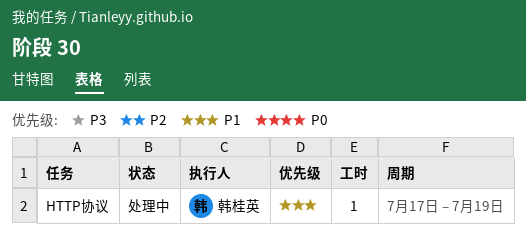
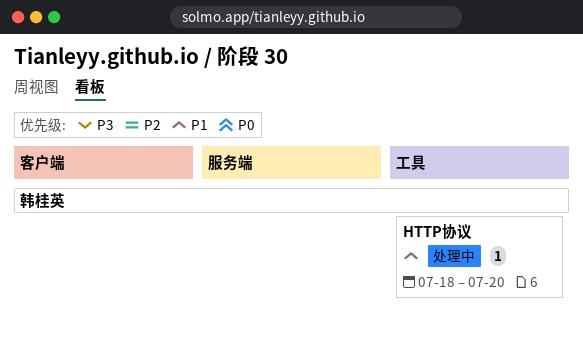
HTTP协议, start: Jul 17 -> Jul 18
HTTP协议, due: Jul 19 -> Jul 20

